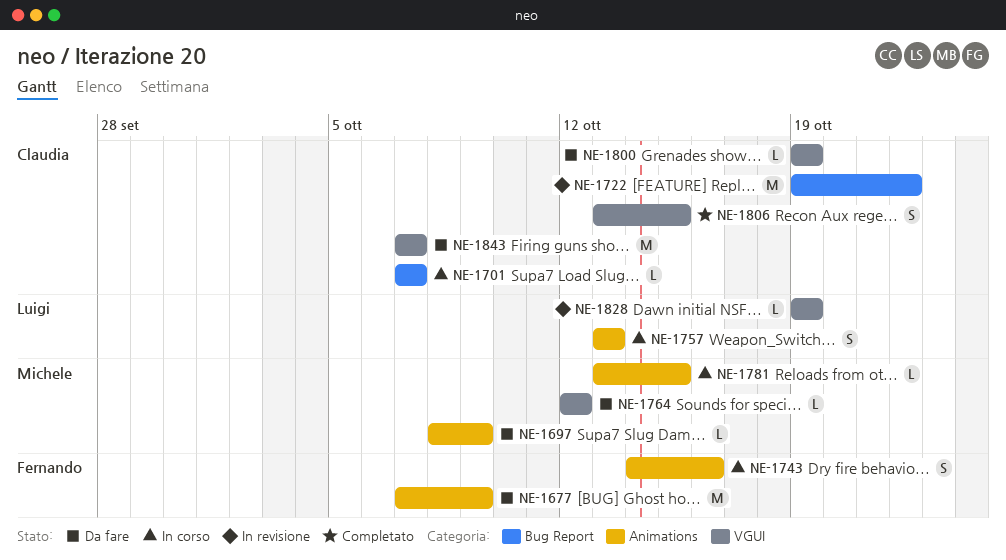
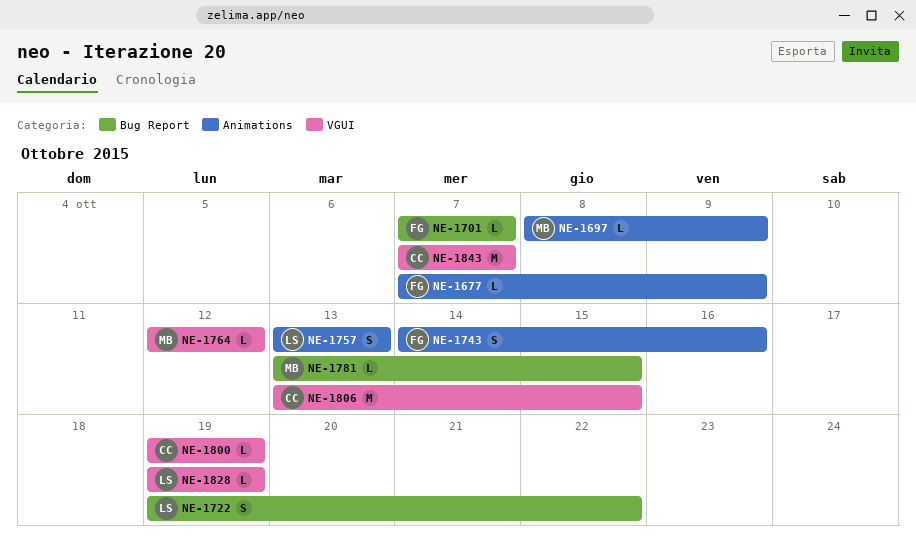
NE-1677, estimate: M -> L
NE-1701, owner: Claudia -> Fernando
NE-1722, owner: Claudia -> Luigi
NE-1722, estimate: M -> S
NE-1781, label: Animations -> Bug Report
NE-1806, estimate: S -> M

